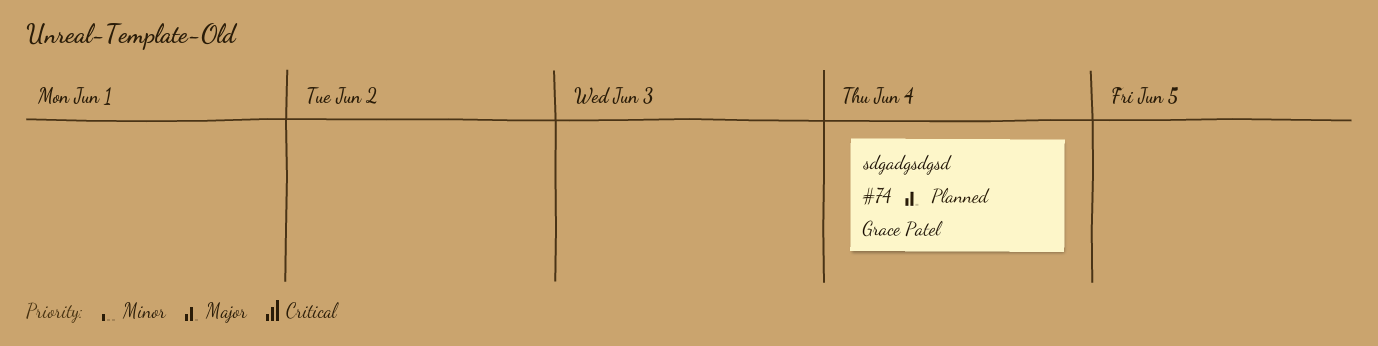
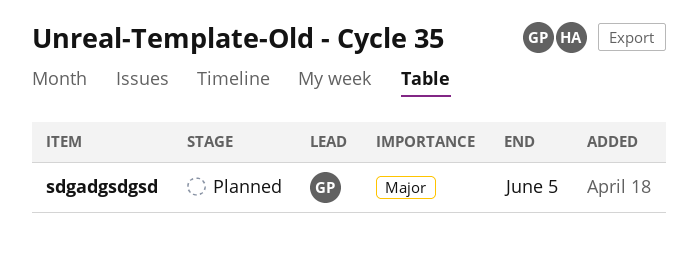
sdgadgsdgsd, due: Jun 4 -> Jun 5

